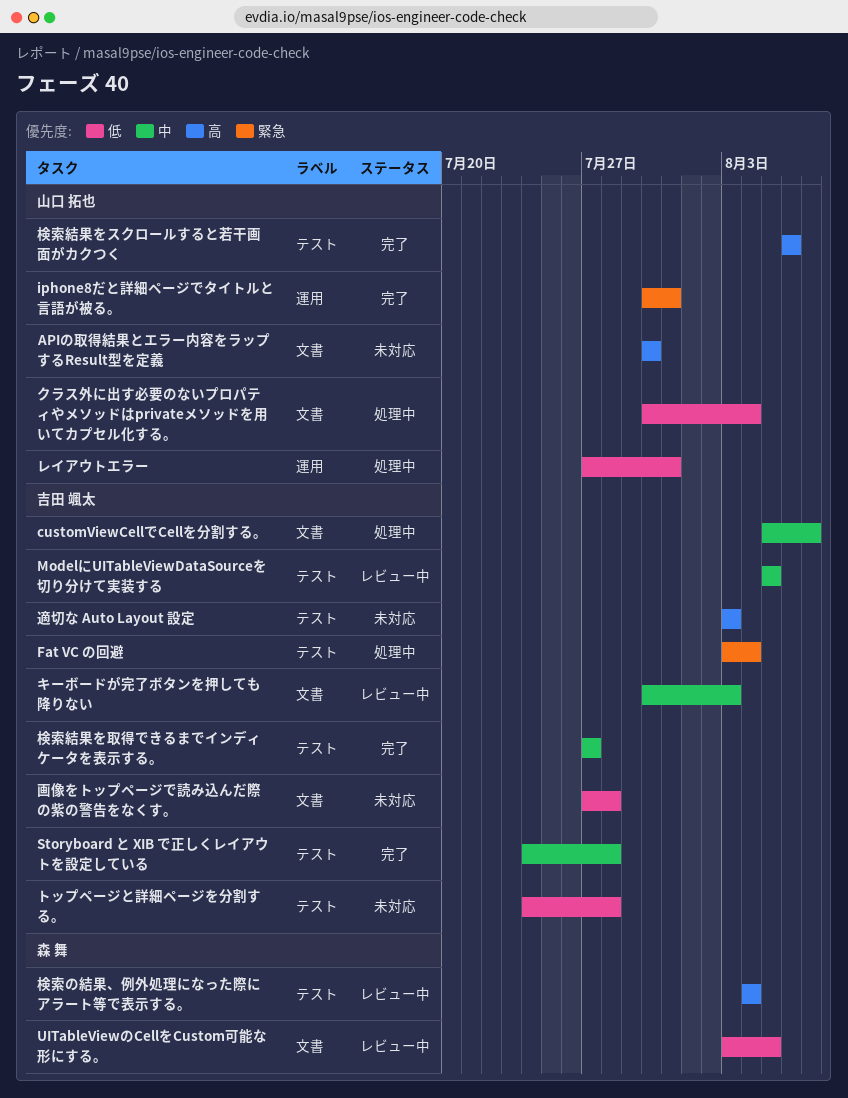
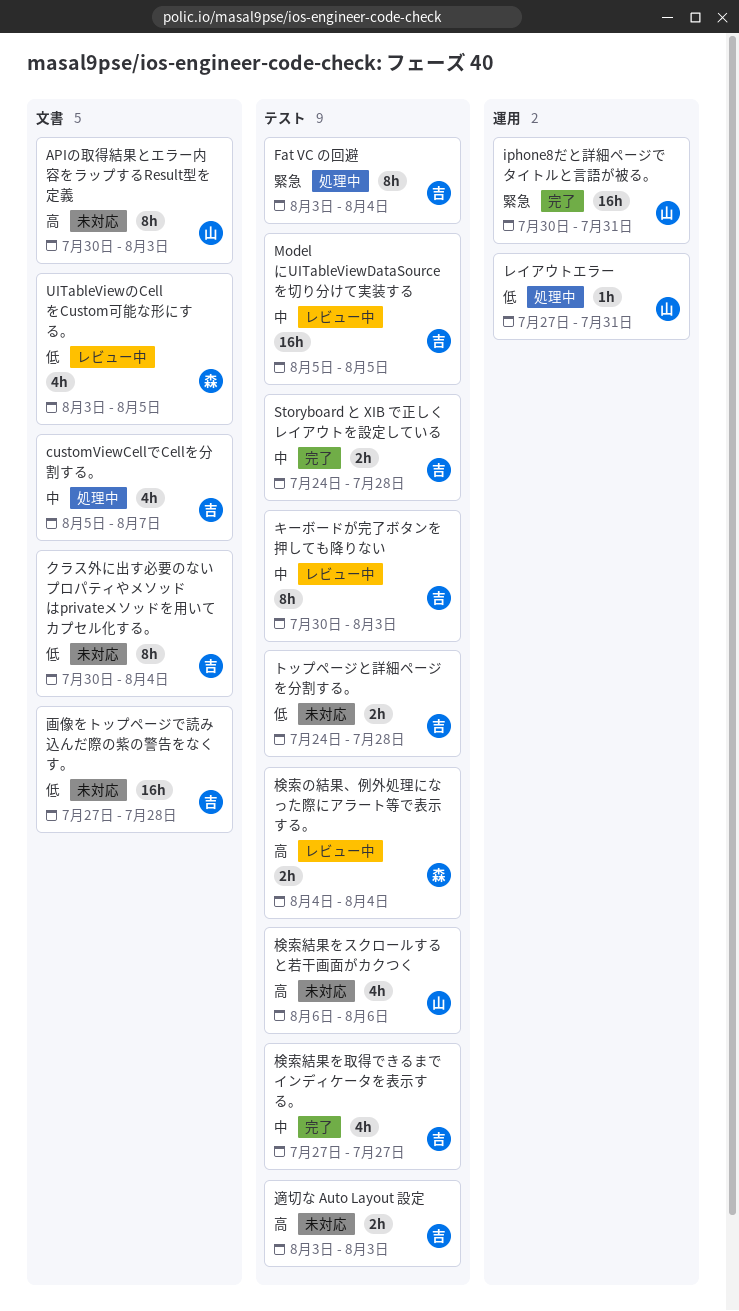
APIの取得結果とエラー内容をラップするResult型を定義, due: Jul 30 -> Aug 3
キーボードが完了ボタンを押しても降りない, label: 文書 -> テスト
クラス外に出す必要のないプロパティやメソッドはprivateメソッドを用いてカプセル化する。, status: 処理中 -> 未対応
クラス外に出す必要のないプロパティやメソッドはprivateメソッドを用いてカプセル化する。, owner: 山口 拓也 -> 吉田 颯太
検索結果をスクロールすると若干画面がカクつく, status: 完了 -> 未対応

